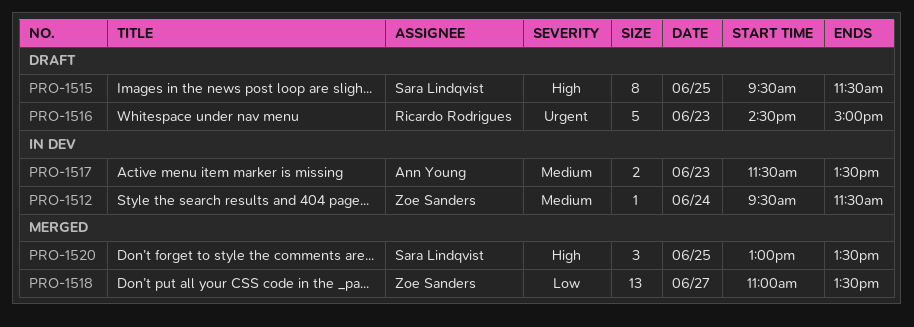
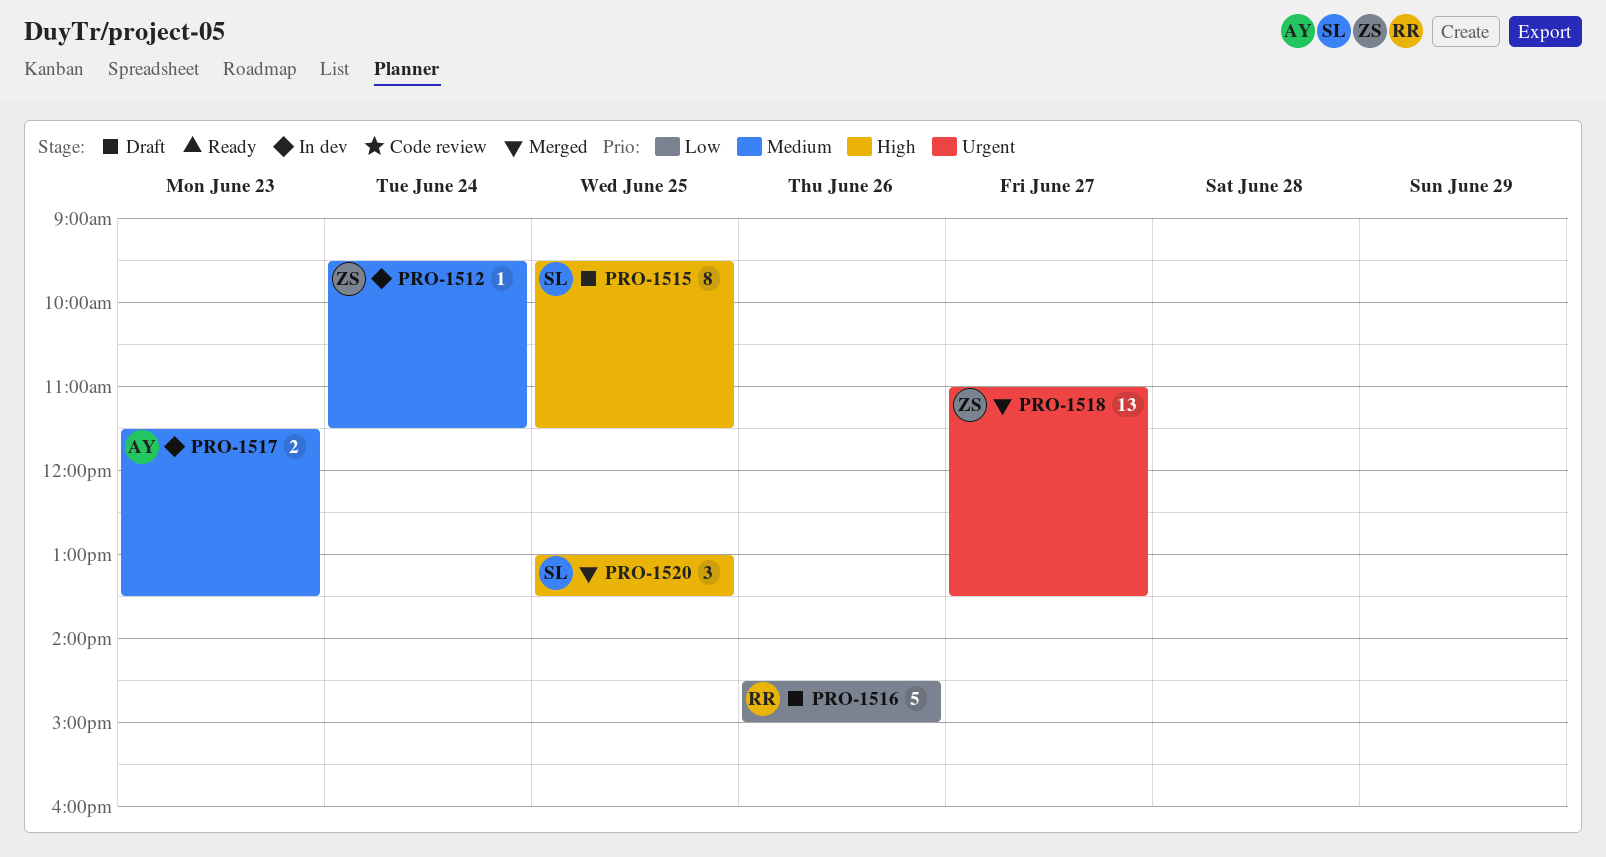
PRO-1516, priority: Urgent -> Low
PRO-1516, day: Jun 23 -> Jun 26
PRO-1518, priority: Low -> Urgent

